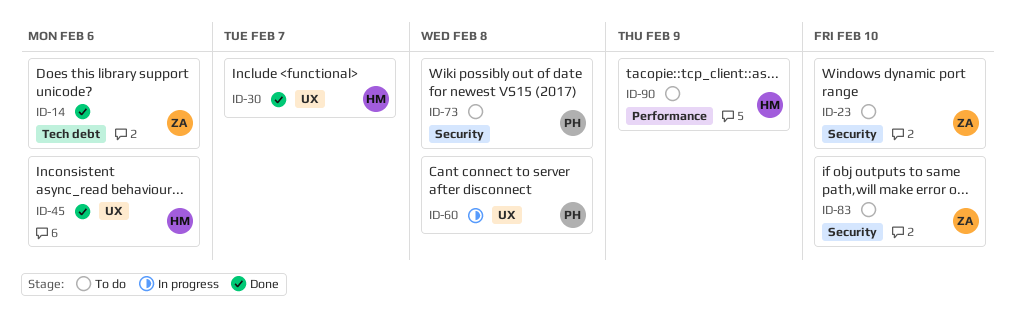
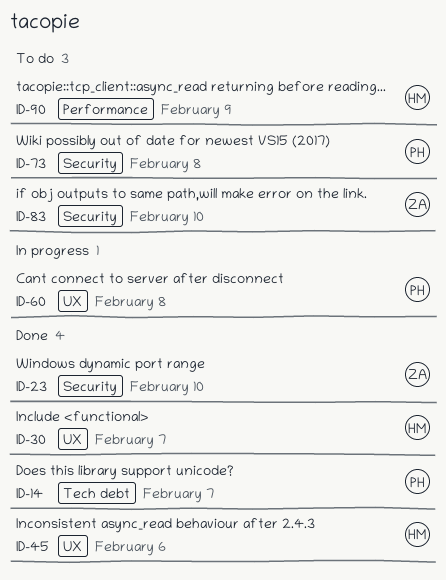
ID-14, owner: ZA -> PH
ID-14, due: Feb 6 -> Feb 7
ID-23, status: To do -> Done

